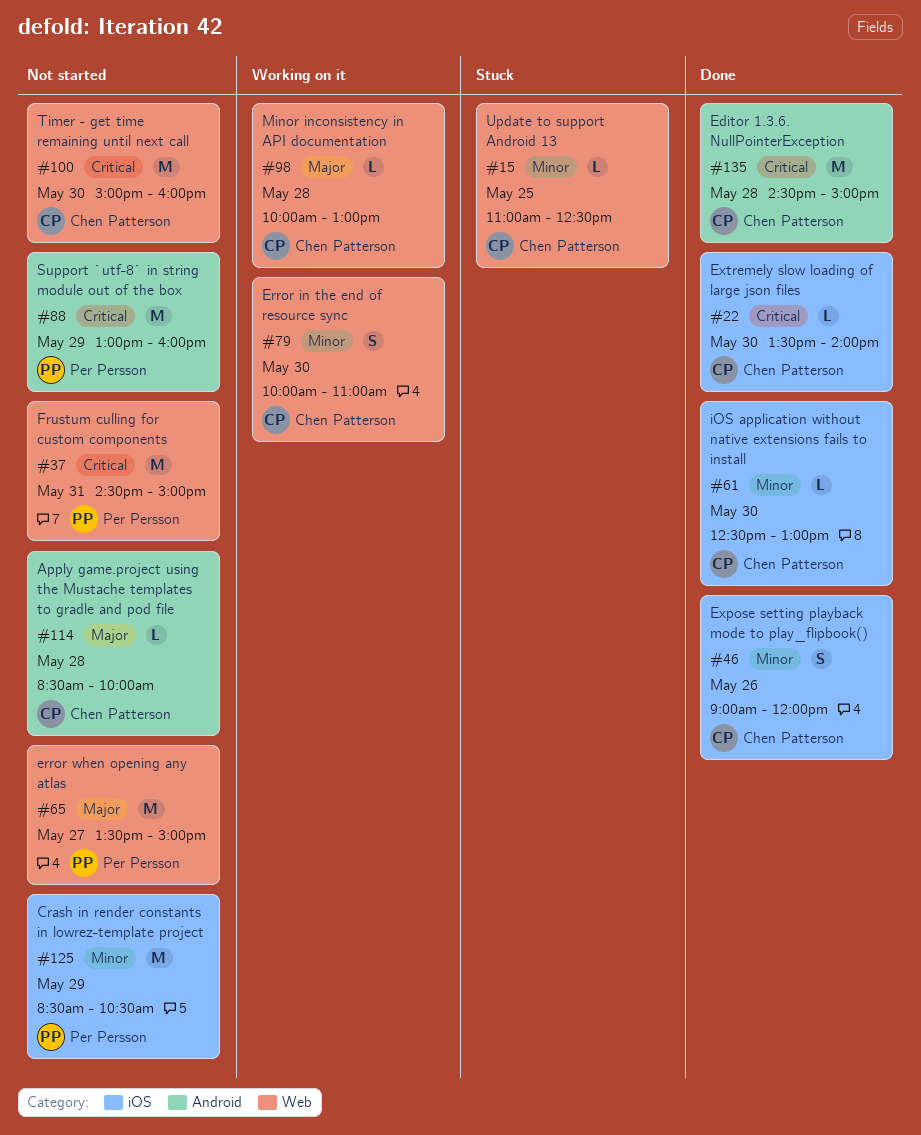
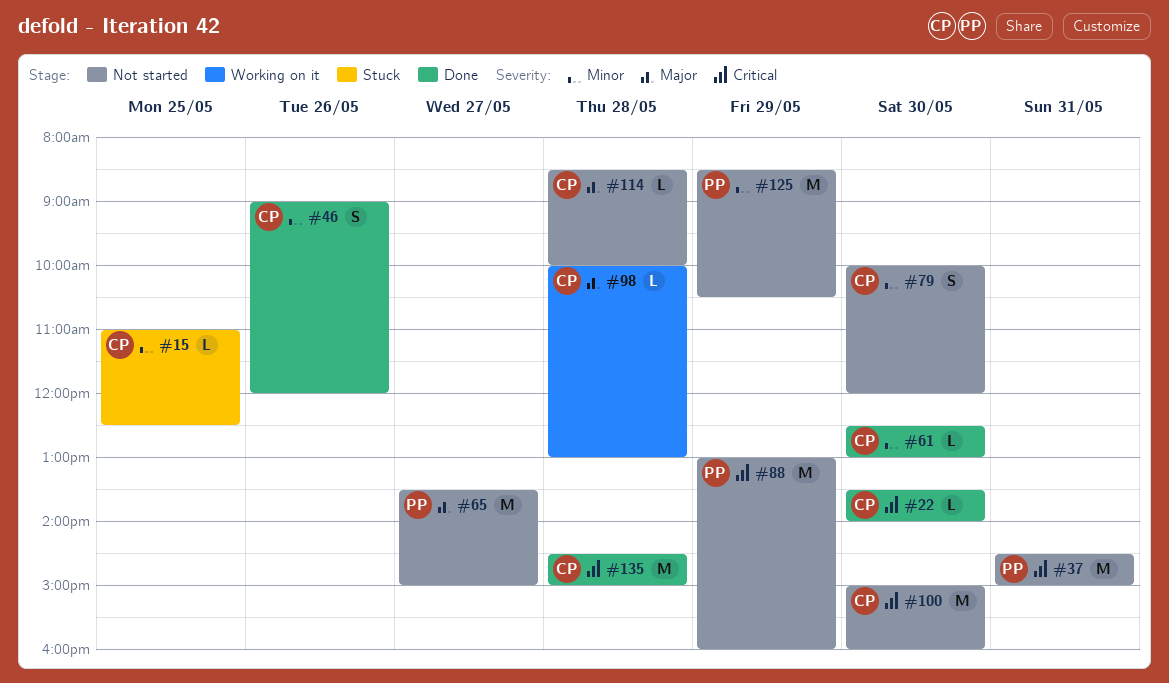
#79, status: Working on it -> Not started
#79, ends: 11:00 -> 12:00

